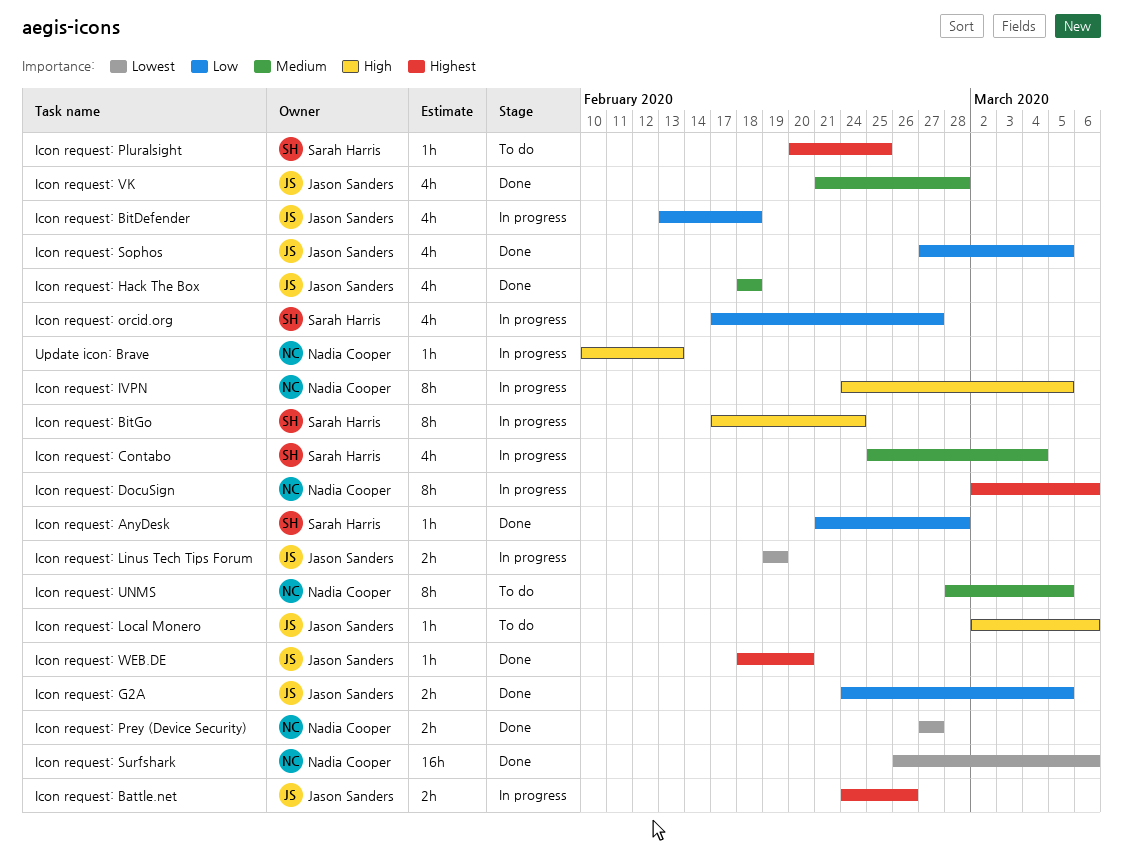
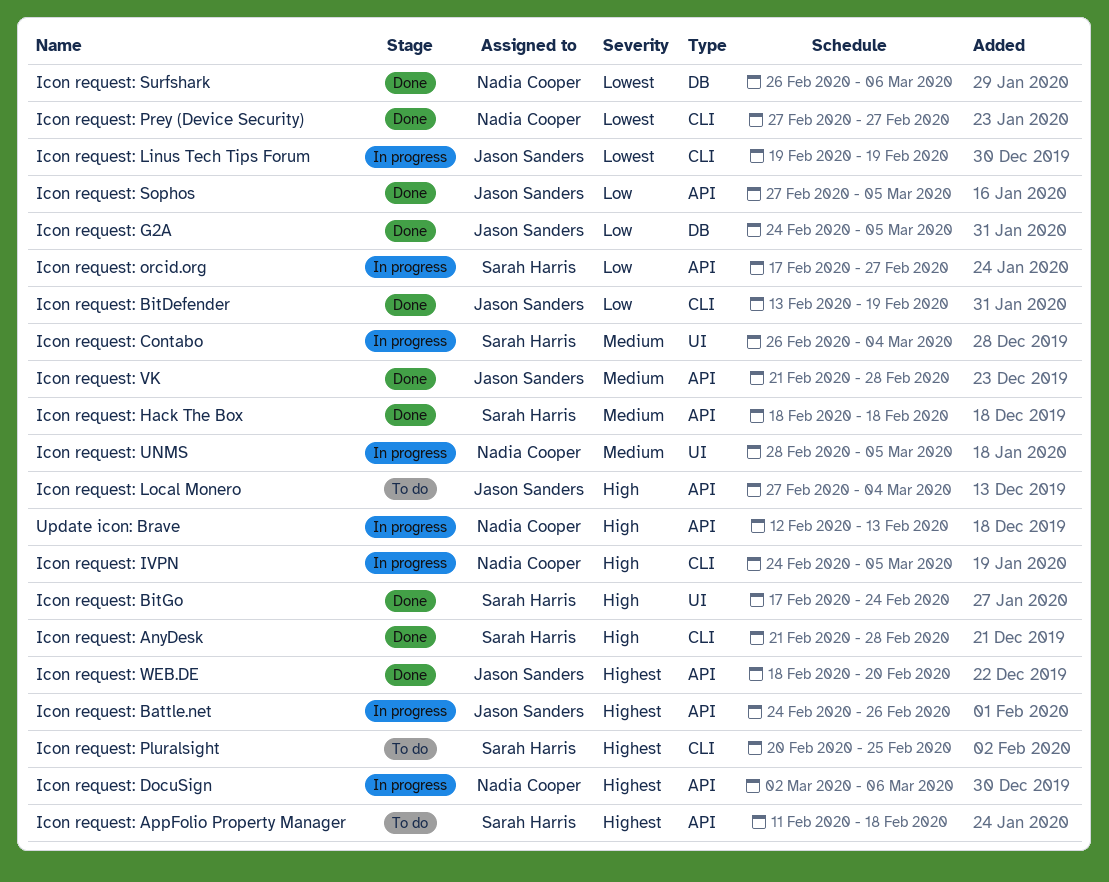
Icon request: AnyDesk, priority: Low -> High
Icon request: AppFolio Property Manager: none -> present
Icon request: BitDefender, status: In progress -> Done
Icon request: BitDefender, due: Feb 18 -> Feb 19
Icon request: BitGo, status: In progress -> Done
Icon request: Contabo, start: Feb 25 -> Feb 26
Icon request: Hack The Box, owner: Jason Sanders -> Sarah Harris
Icon request: Local Monero, start: Mar 2 -> Feb 27
Icon request: Local Monero, due: Mar 6 -> Mar 4
Icon request: UNMS, status: To do -> In progress
Update icon: Brave, start: Feb 10 -> Feb 12

